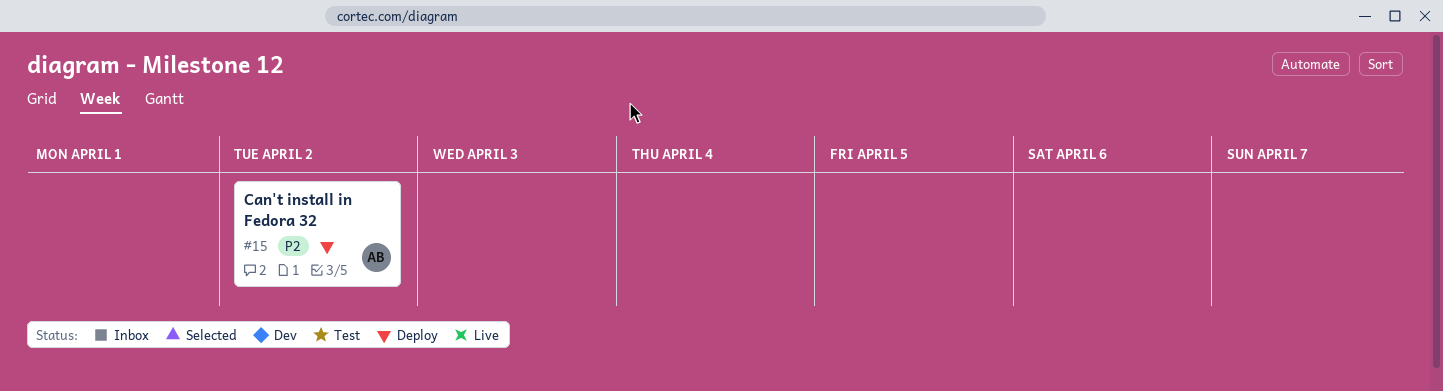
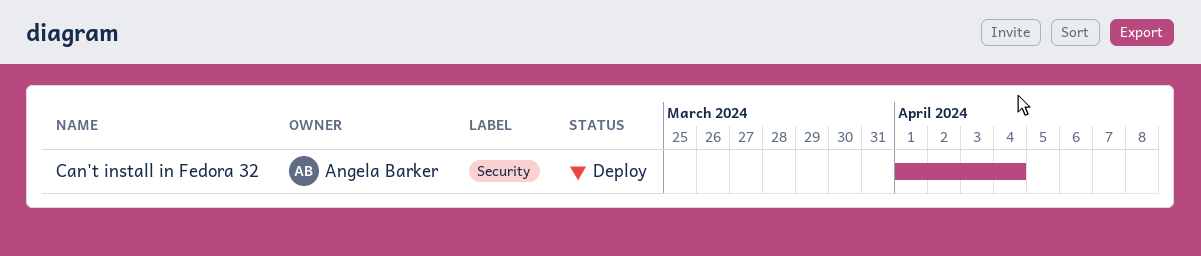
Can't install in Fedora 32, due: Apr 2 -> Apr 4

